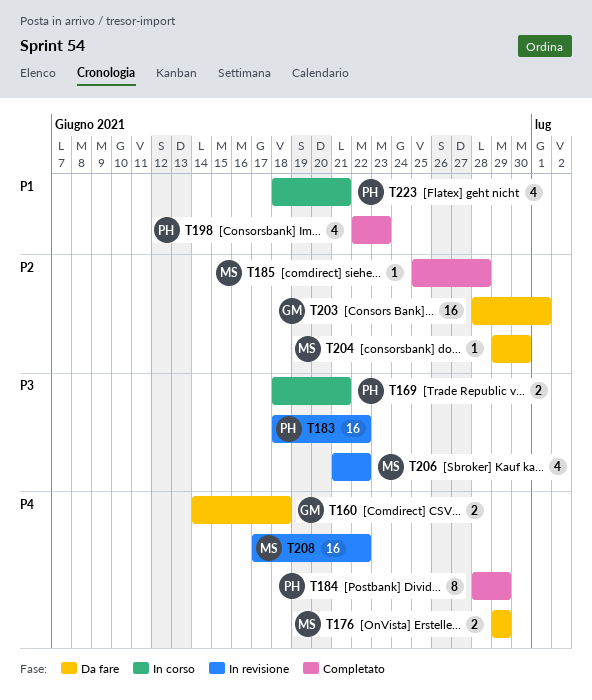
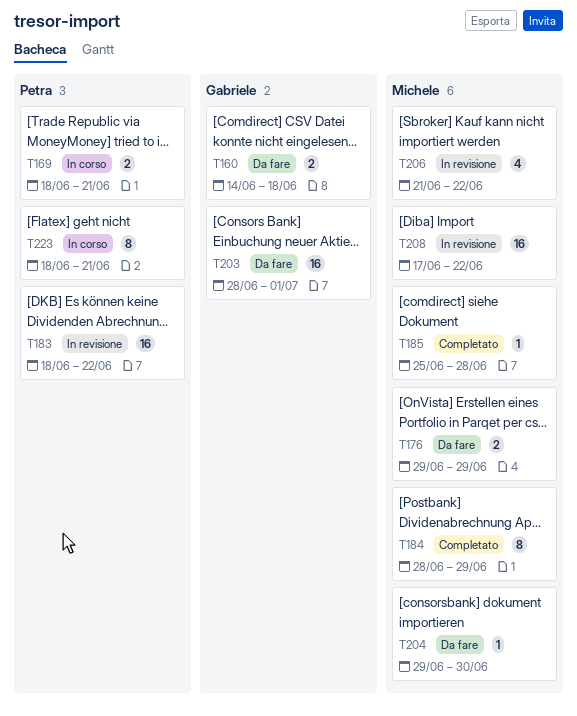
T184, owner: Petra -> Michele
T198: present -> none
T223, estimate: 4 -> 8

